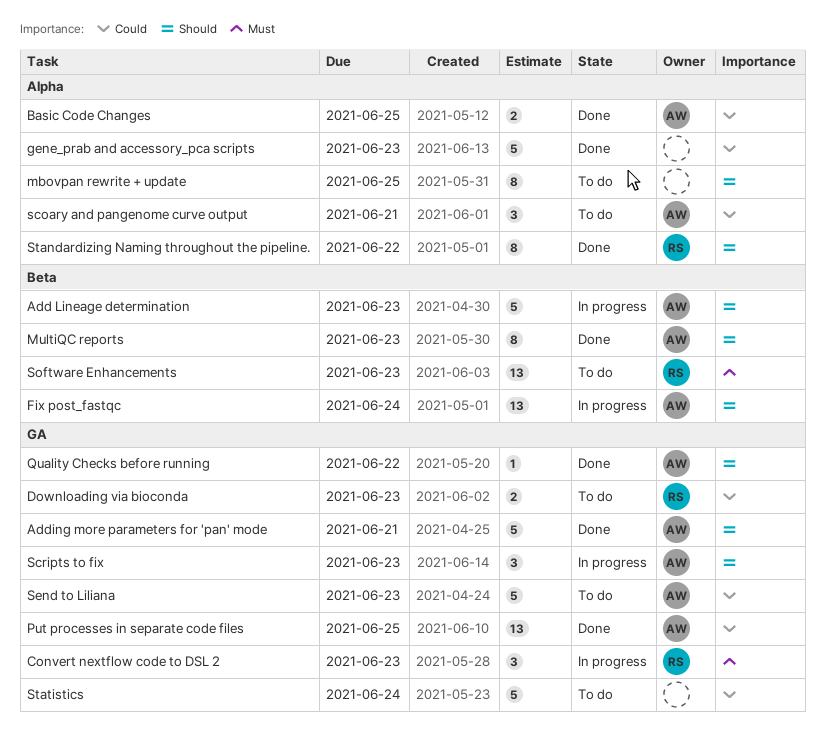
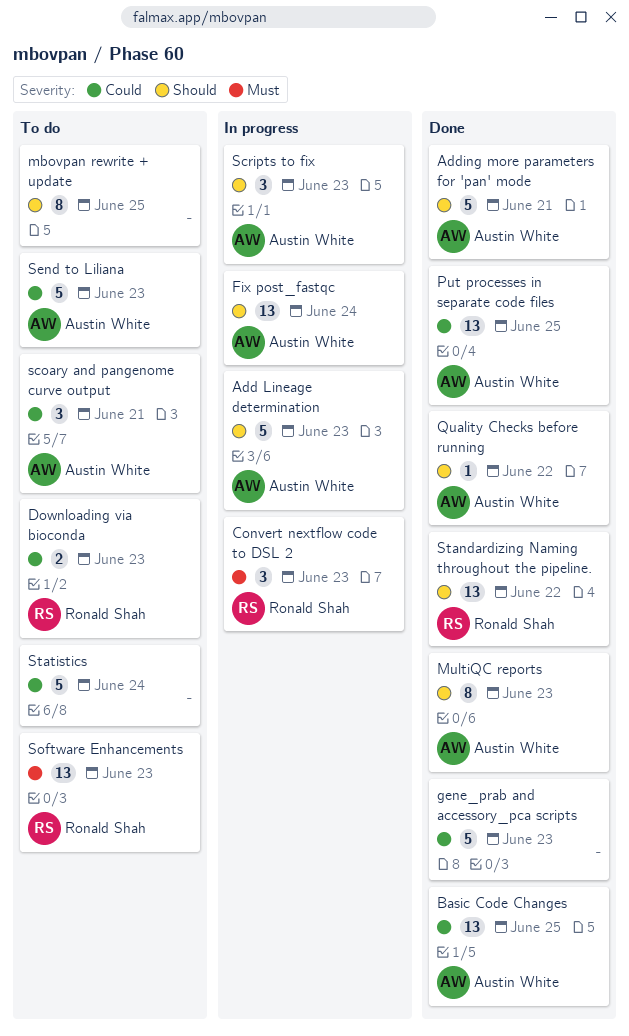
Basic Code Changes, estimate: 2 -> 13
Standardizing Naming throughout the pipeline., estimate: 8 -> 13

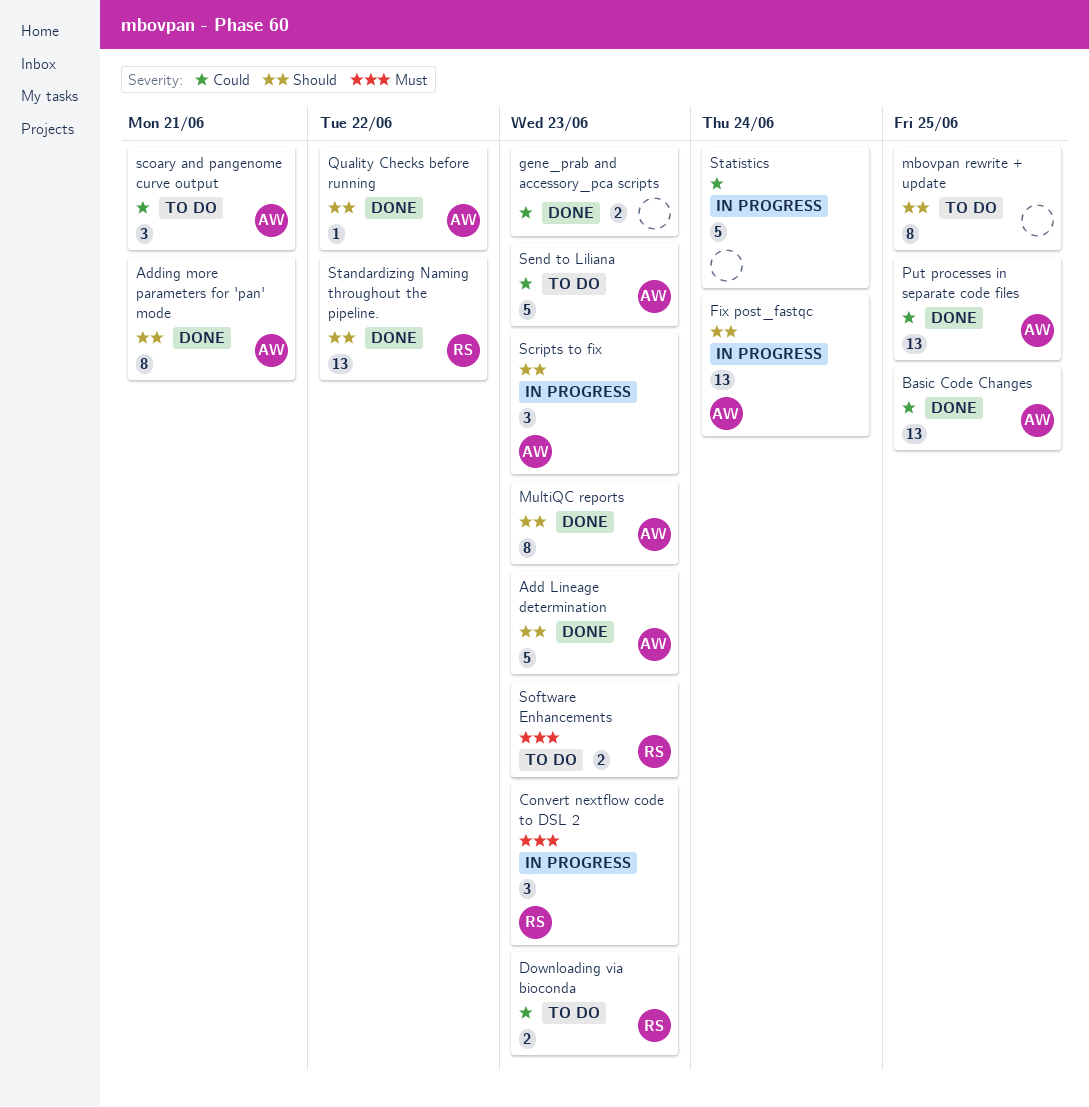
Add Lineage determination, status: In progress -> Done
Adding more parameters for 'pan' mode, estimate: 5 -> 8
gene_prab and accessory_pca scripts, estimate: 5 -> 2
Software Enhancements, estimate: 13 -> 2
Statistics, status: To do -> In progress

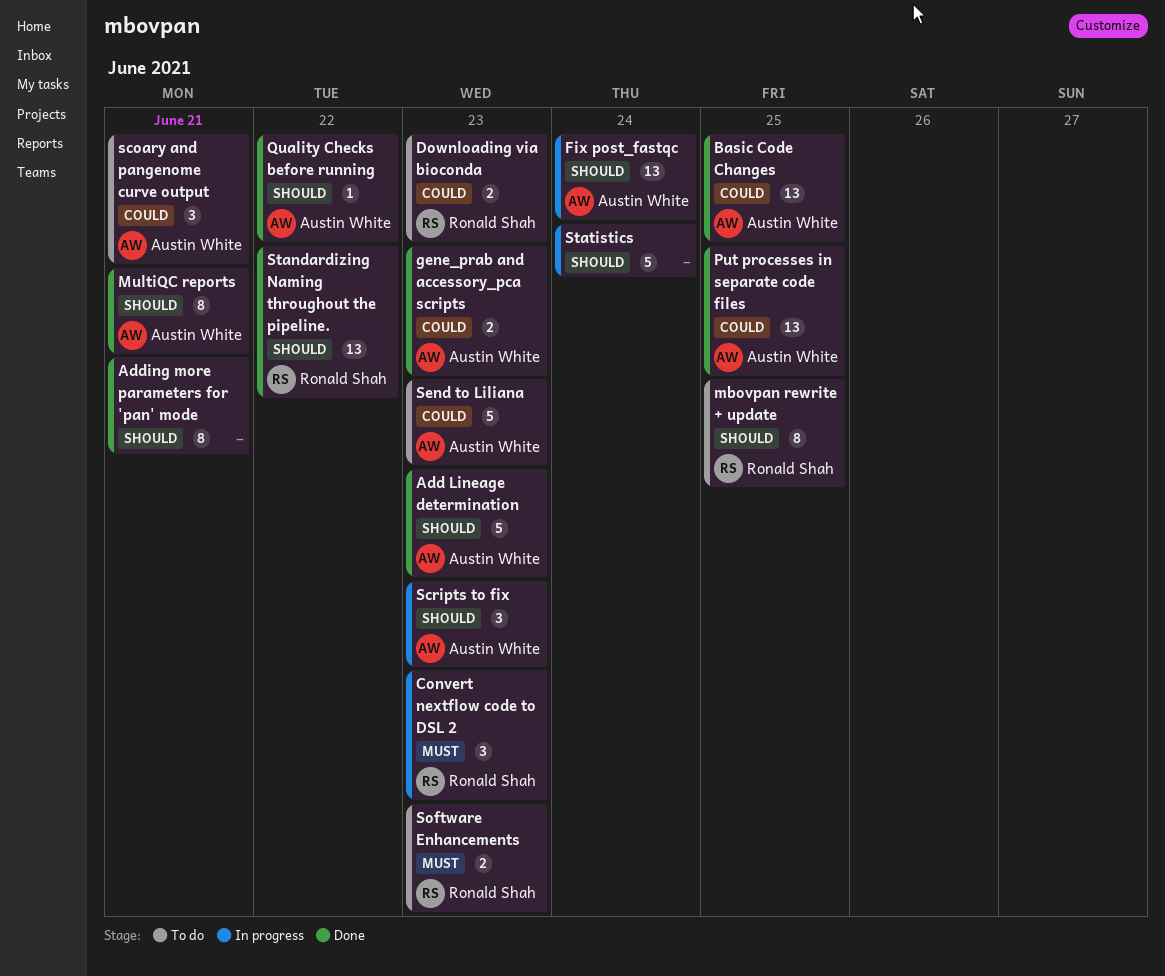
Adding more parameters for 'pan' mode, owner: Austin White -> none
gene_prab and accessory_pca scripts, owner: none -> Austin White
mbovpan rewrite + update, owner: none -> Ronald Shah
MultiQC reports, due: Jun 23 -> Jun 21
Statistics, priority: Could -> Should

